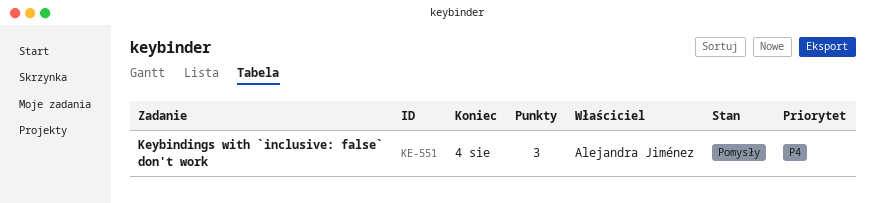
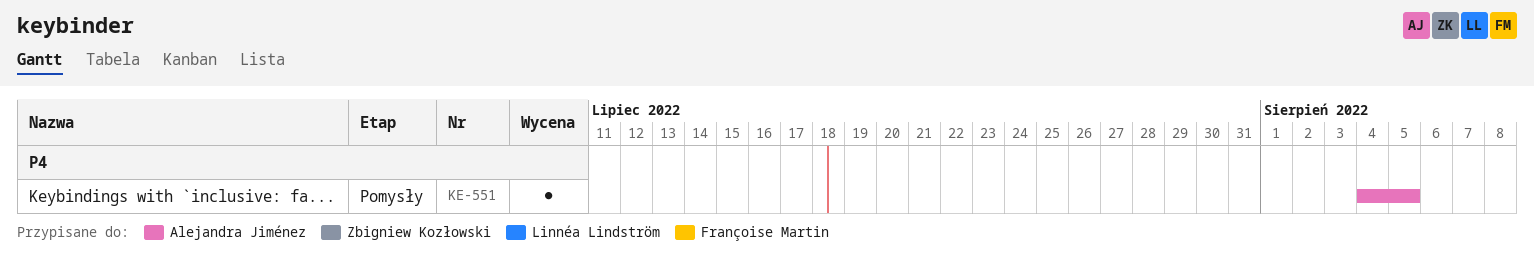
KE-551, estimate: 3 -> 1
KE-551, due: Aug 4 -> Aug 5

